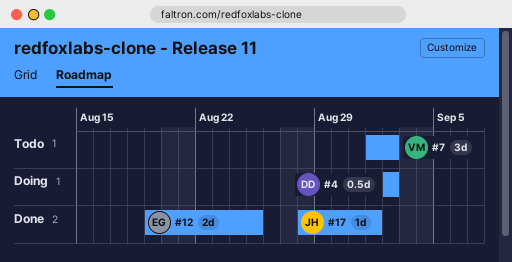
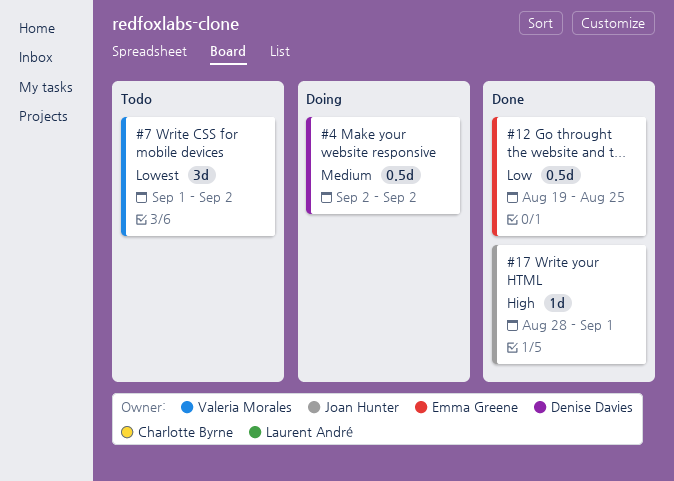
#12, estimate: 2d -> 0.5d

